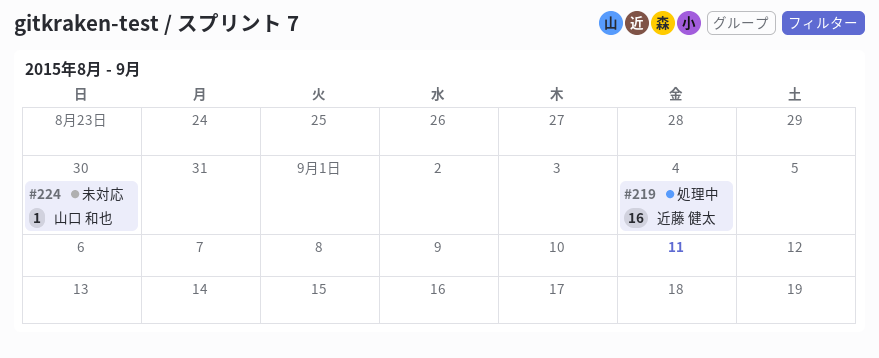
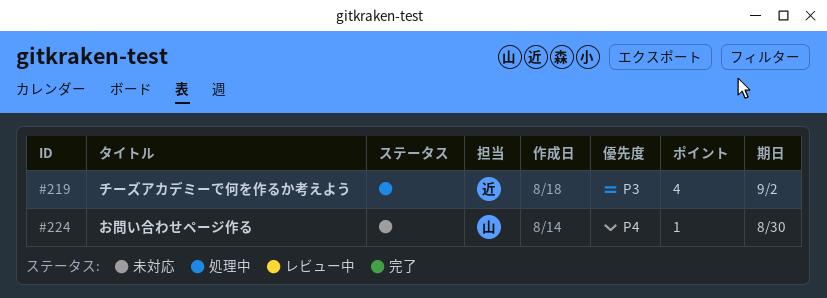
#219, estimate: 16 -> 4
#219, due: Sep 4 -> Sep 2

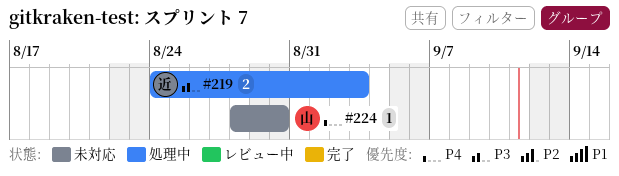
#219, estimate: 4 -> 2
#219, due: Sep 2 -> Sep 3

